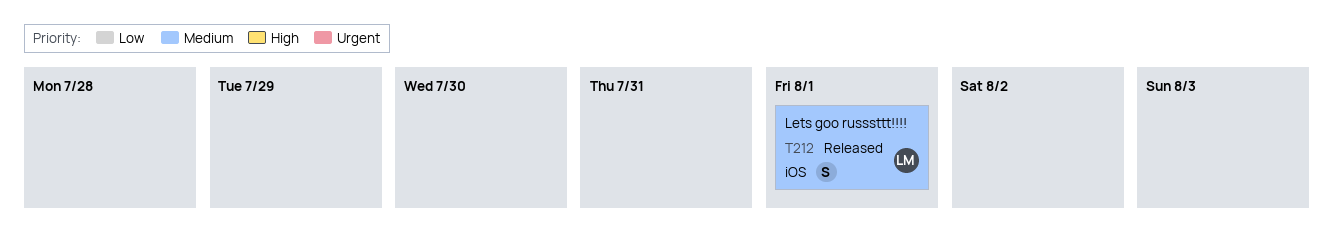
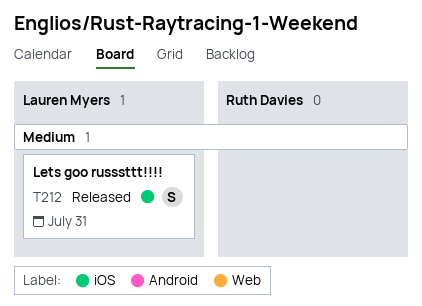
T212, due: Aug 1 -> Jul 31

